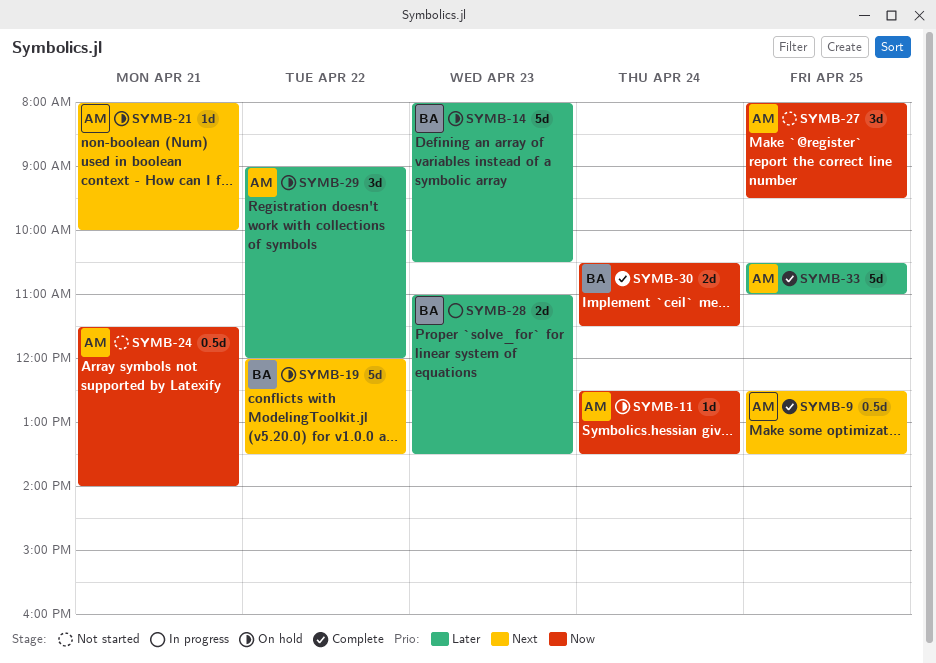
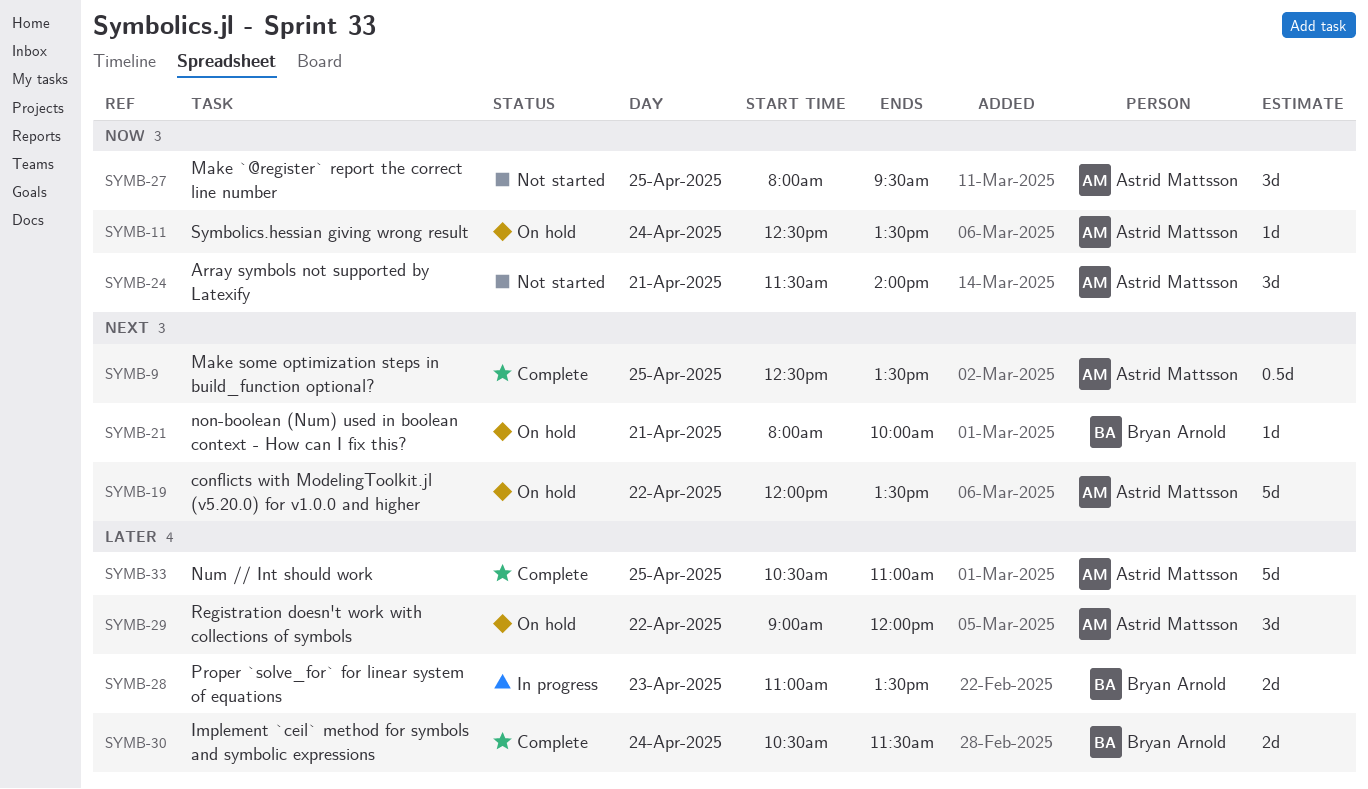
SYMB-14: present -> none
SYMB-19, owner: Bryan Arnold -> Astrid Mattsson
SYMB-21, owner: Astrid Mattsson -> Bryan Arnold
SYMB-24, estimate: 0.5d -> 3d
SYMB-30, priority: Now -> Later

